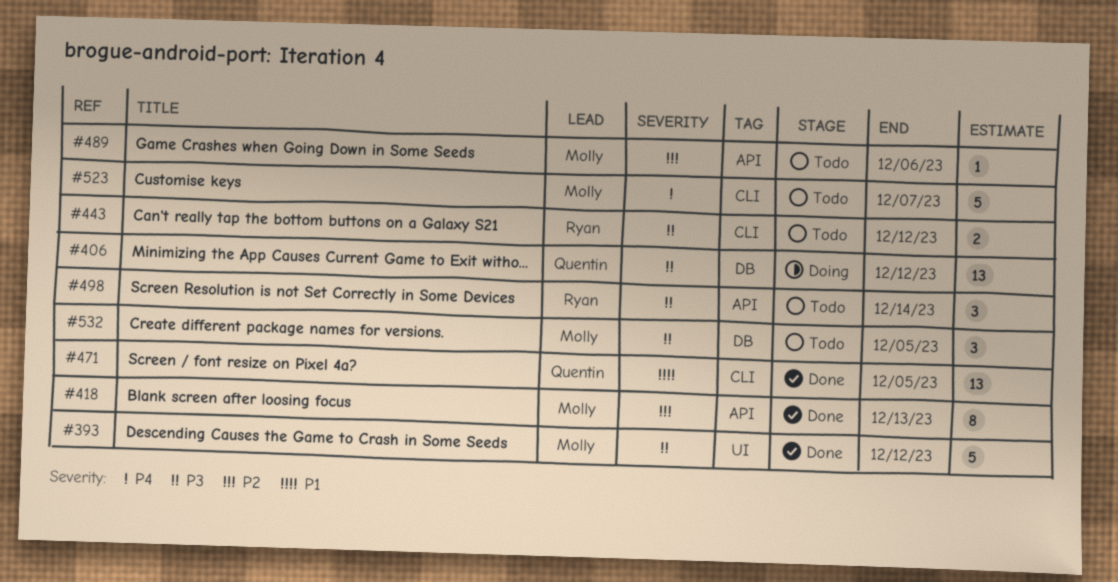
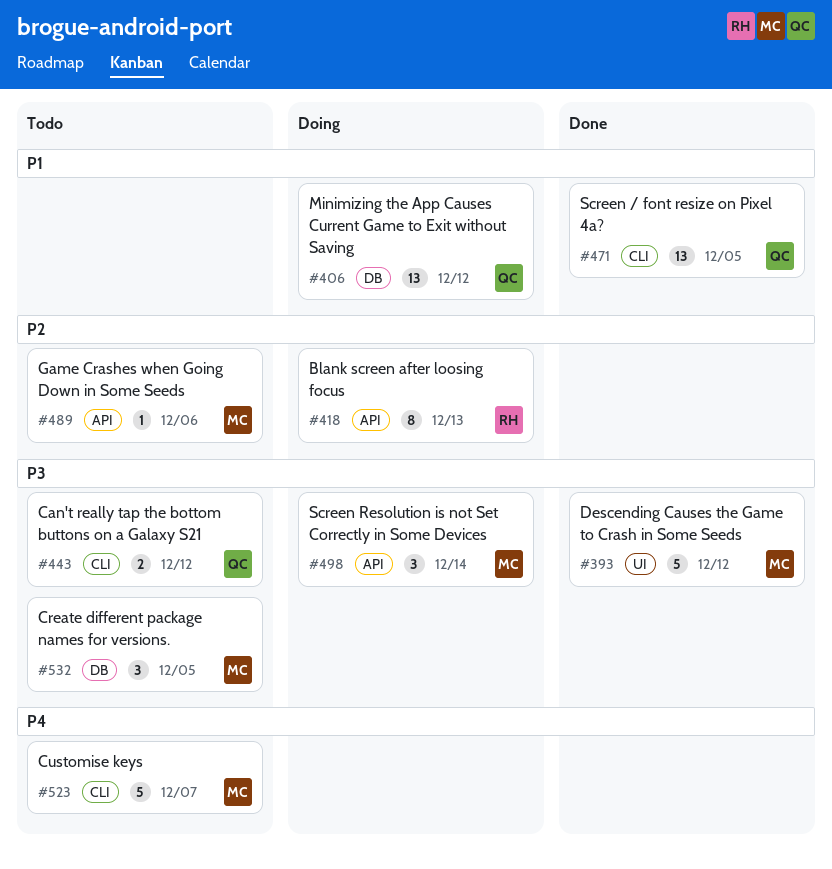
#406, priority: P3 -> P1
#418, status: Done -> Doing
#418, owner: Molly -> Ryan
#443, owner: Ryan -> Quentin
#498, status: Todo -> Doing
#498, owner: Ryan -> Molly

